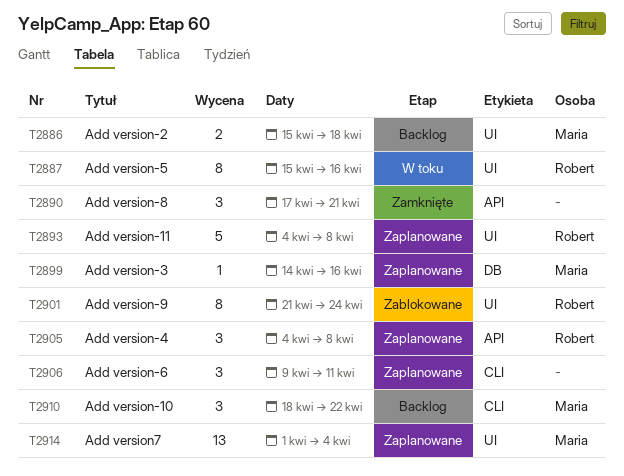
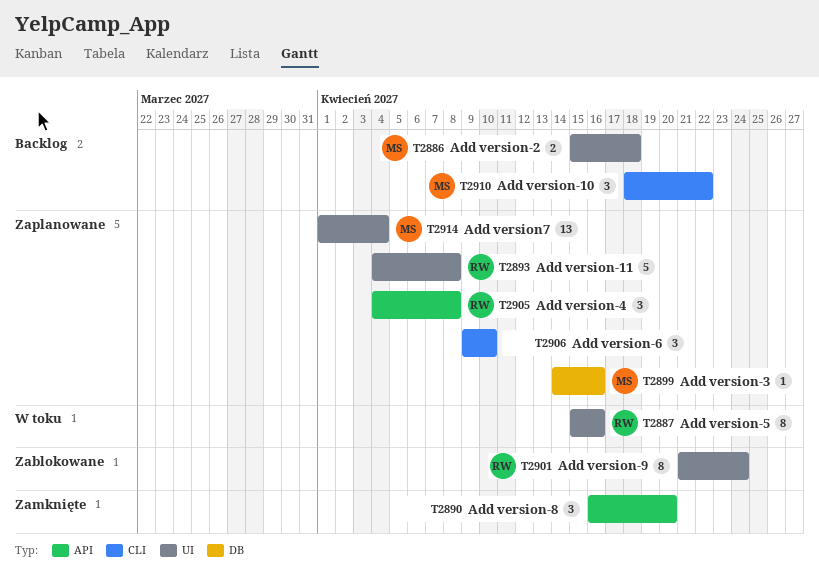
T2890, start: Apr 17 -> Apr 16
T2890, due: Apr 21 -> Apr 20
T2906, due: Apr 11 -> Apr 10

